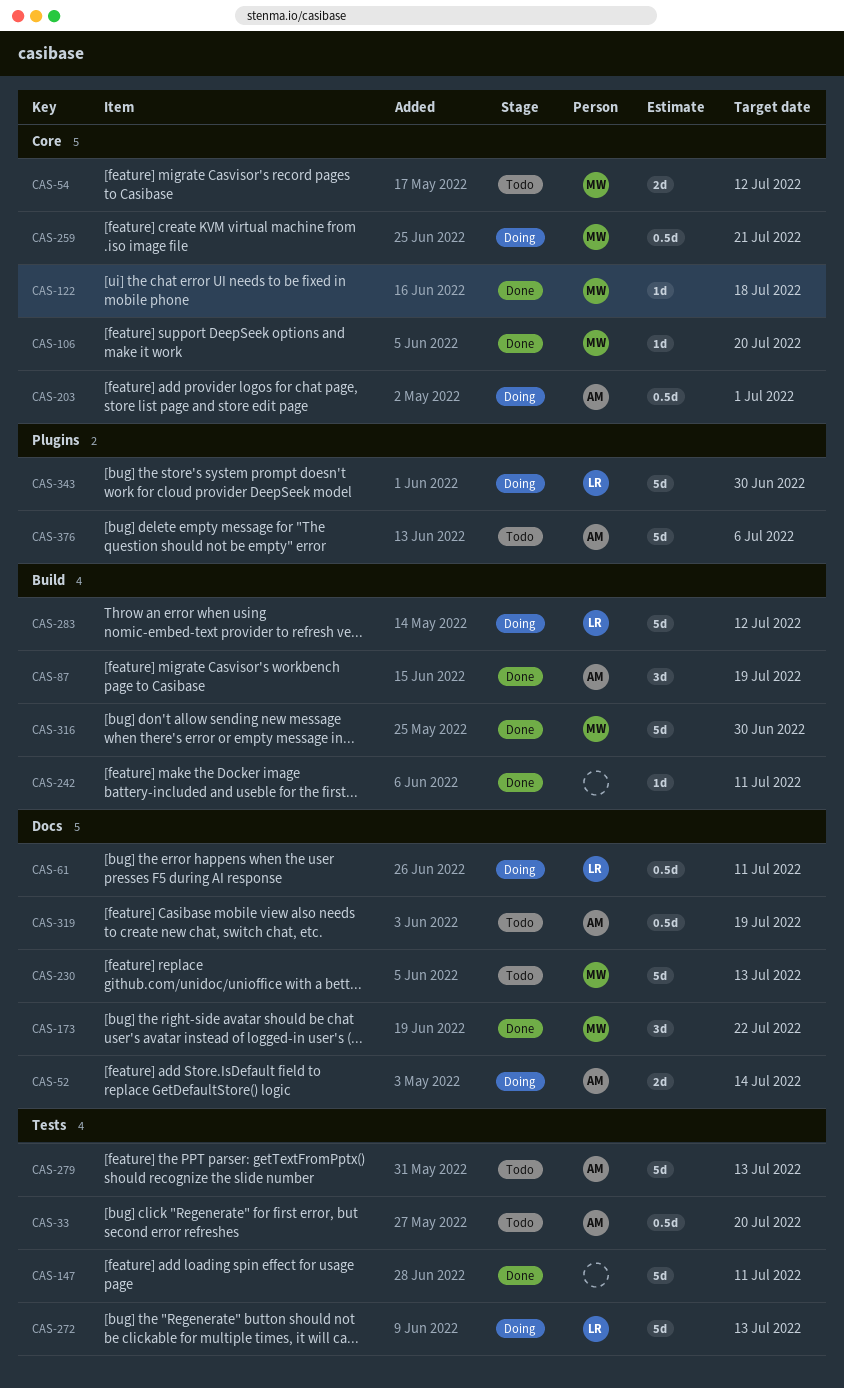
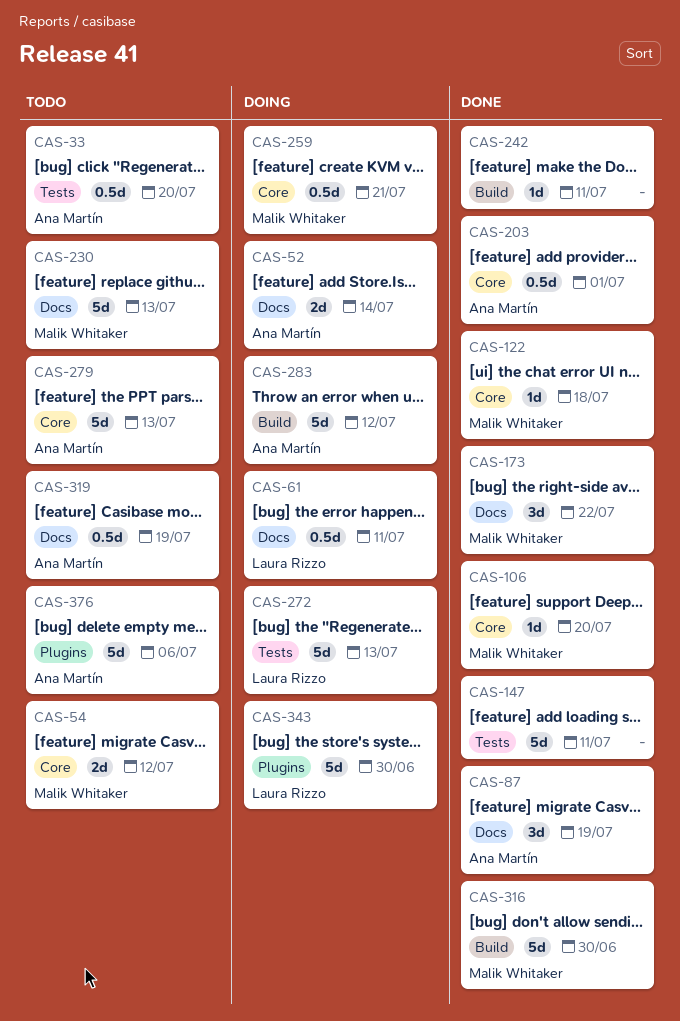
CAS-87, label: Build -> Docs
CAS-203, status: Doing -> Done
CAS-279, label: Tests -> Core
CAS-283, owner: Laura Rizzo -> Ana Martín

